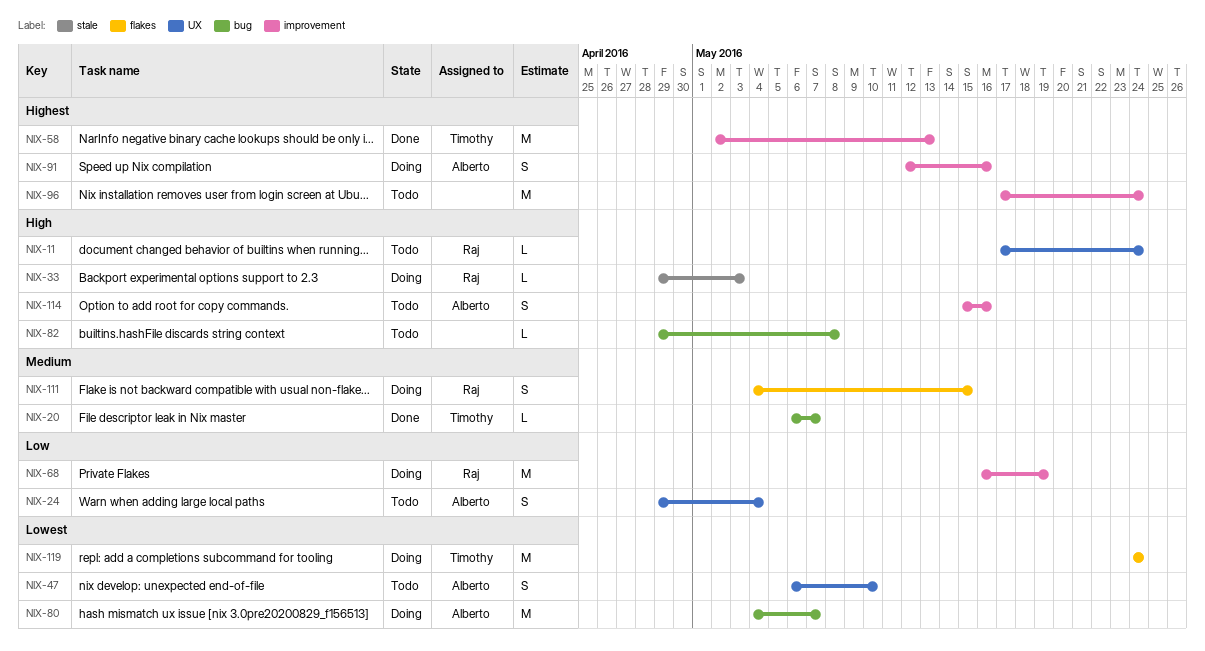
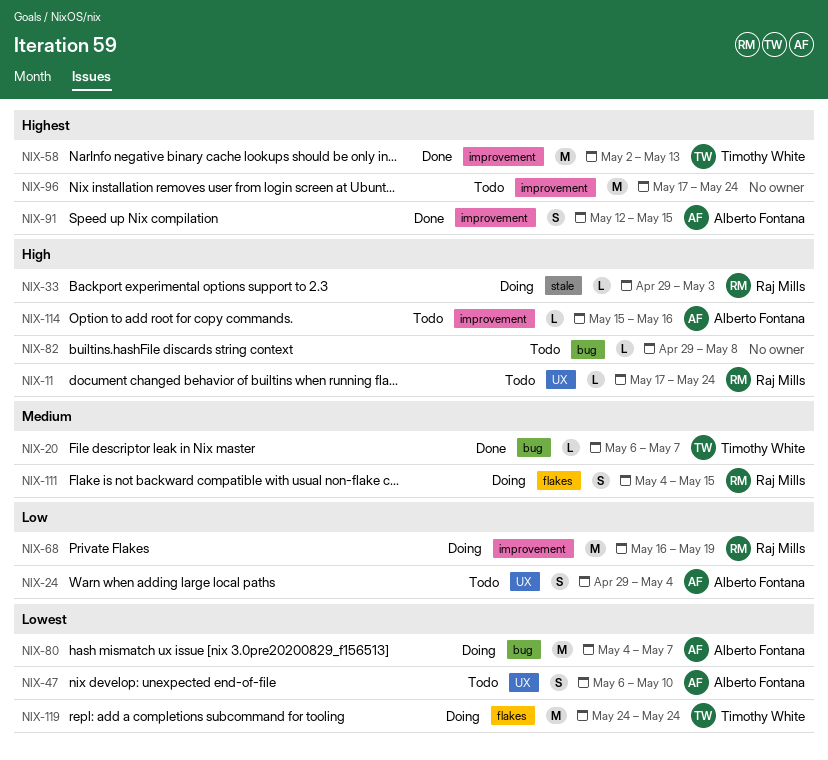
NIX-91, status: Doing -> Done
NIX-91, due: May 16 -> May 15
NIX-114, estimate: S -> L

